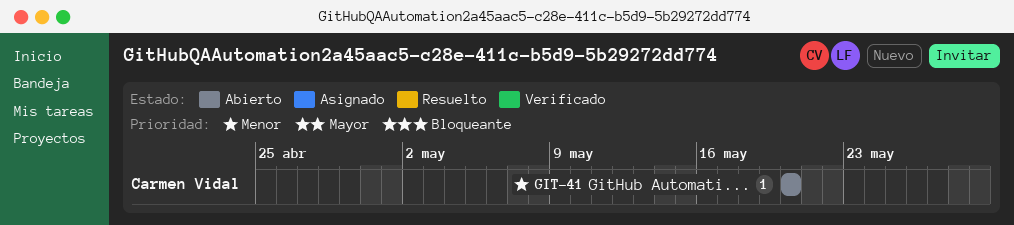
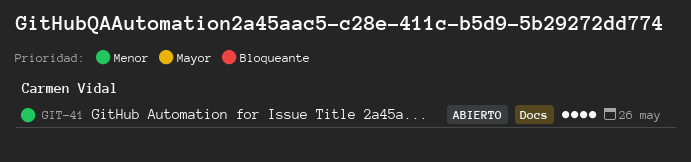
GIT-41, estimate: 1 -> 4
GIT-41, due: May 20 -> May 26

